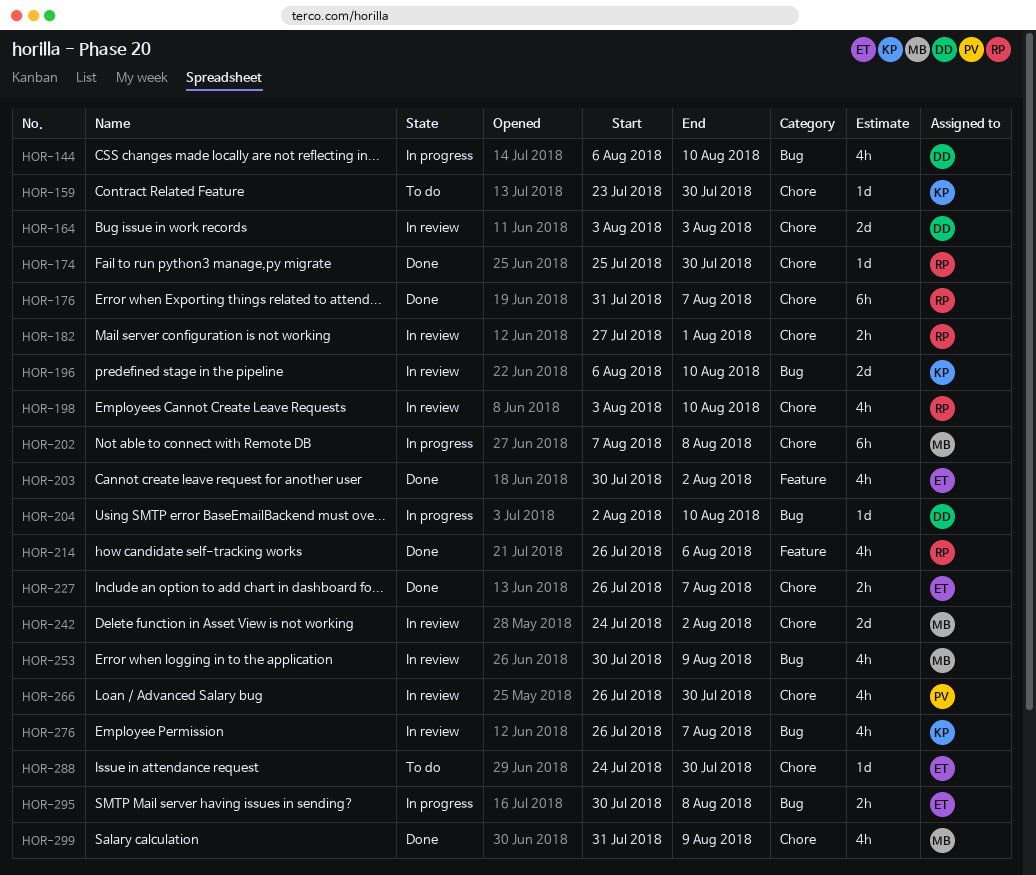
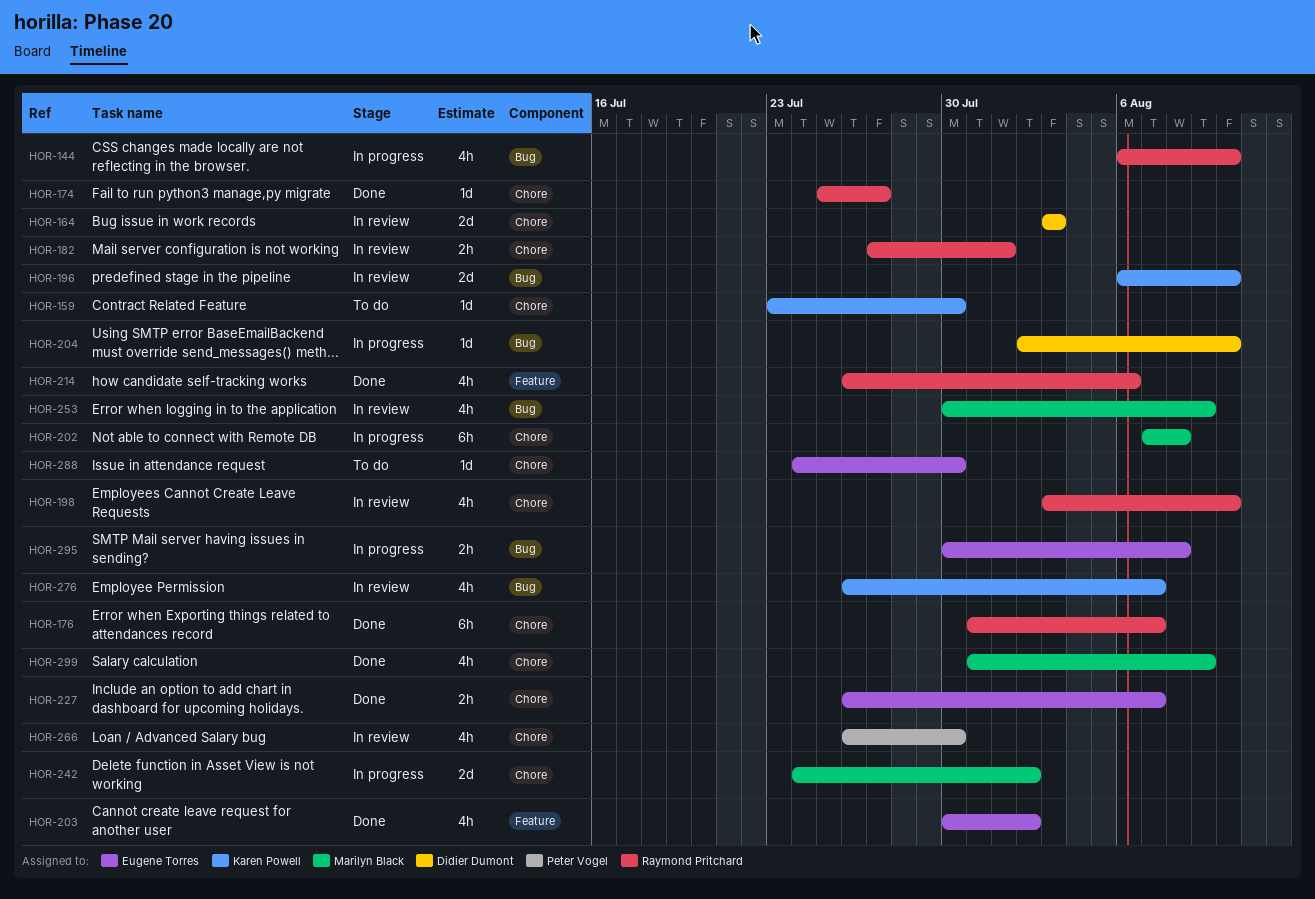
HOR-144, owner: Didier Dumont -> Raymond Pritchard
HOR-174, due: Jul 30 -> Jul 27
HOR-242, status: In review -> In progress

